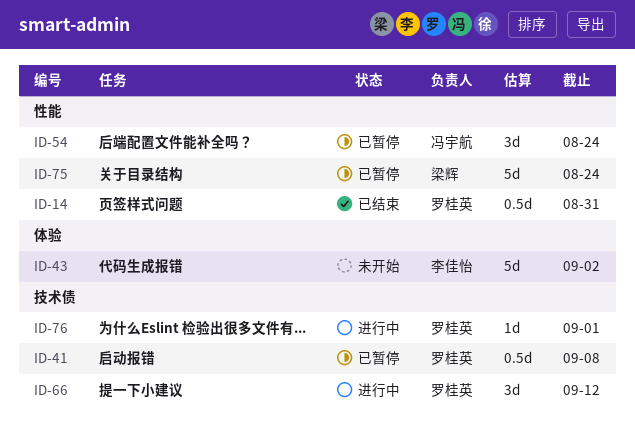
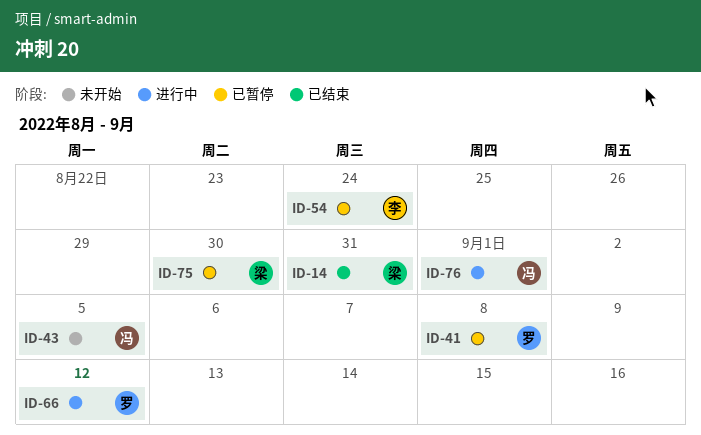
ID-14, owner: 罗桂英 -> 梁辉
ID-43, owner: 李佳怡 -> 冯宇航
ID-43, due: Sep 2 -> Sep 5
ID-54, owner: 冯宇航 -> 李佳怡
ID-75, due: Aug 24 -> Aug 30
ID-76, owner: 罗桂英 -> 冯宇航

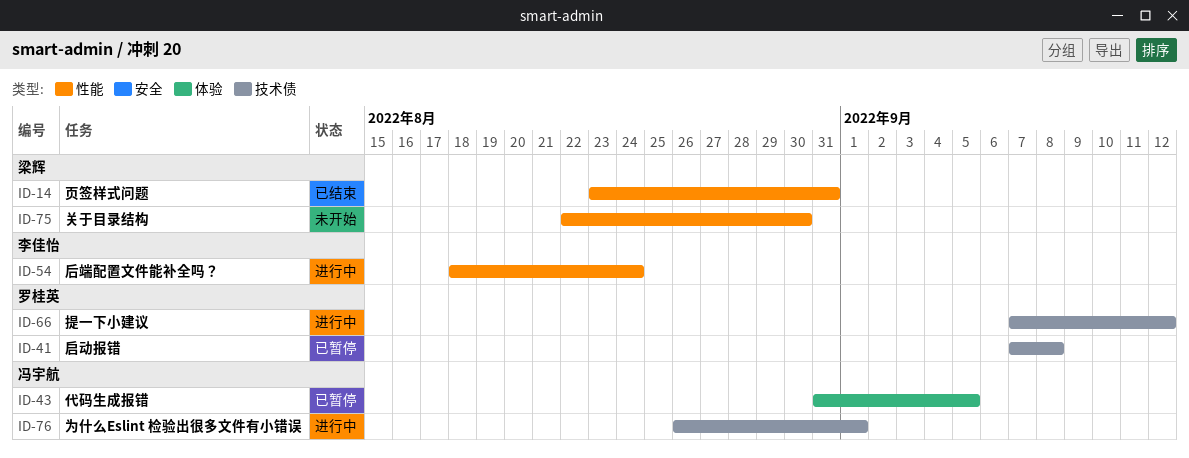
ID-43, status: 未开始 -> 已暂停
ID-54, status: 已暂停 -> 进行中
ID-75, status: 已暂停 -> 未开始

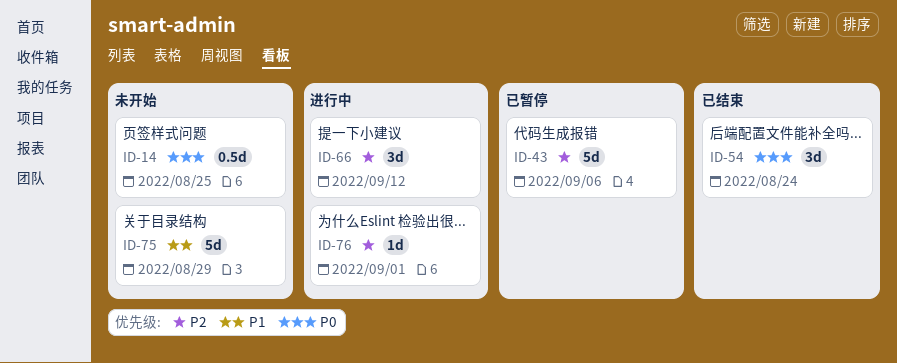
ID-14, status: 已结束 -> 未开始
ID-14, due: Aug 31 -> Aug 25
ID-41: present -> none
ID-43, due: Sep 5 -> Sep 6
ID-54, status: 进行中 -> 已结束
ID-75, due: Aug 30 -> Aug 29

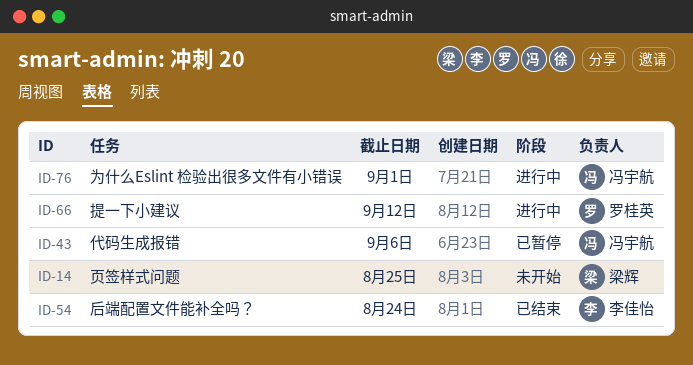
ID-75: present -> none

